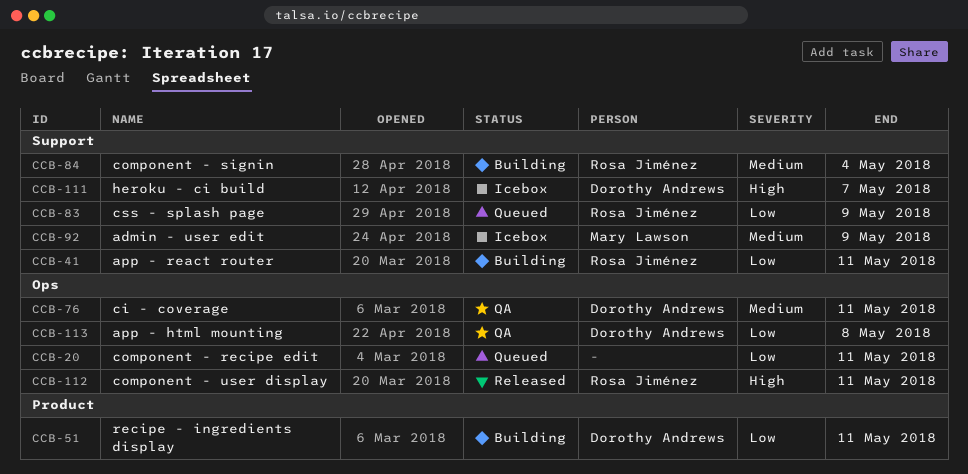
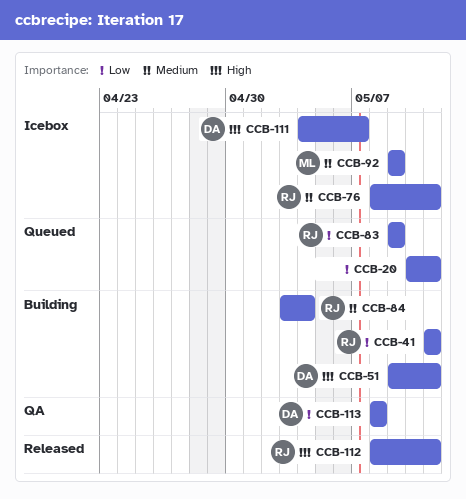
CCB-51, priority: Low -> High
CCB-76, status: QA -> Icebox
CCB-76, owner: Dorothy Andrews -> Rosa Jiménez

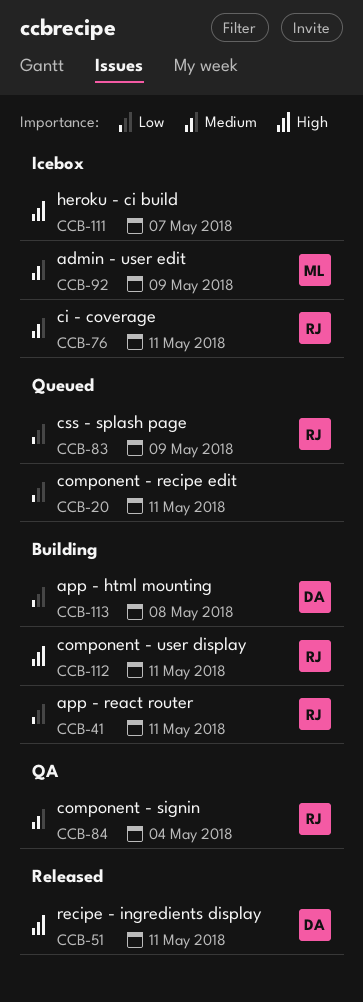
CCB-51, status: Building -> Released
CCB-84, status: Building -> QA
CCB-111, owner: DA -> none
CCB-112, status: Released -> Building
CCB-113, status: QA -> Building

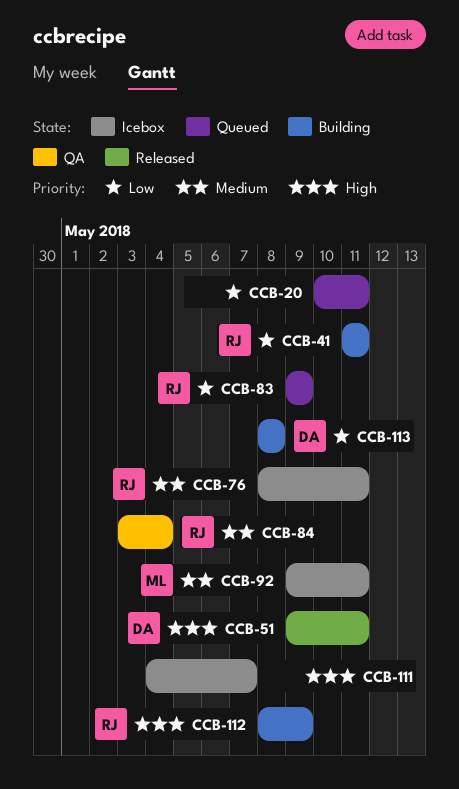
CCB-92, due: May 9 -> May 11
CCB-112, due: May 11 -> May 9

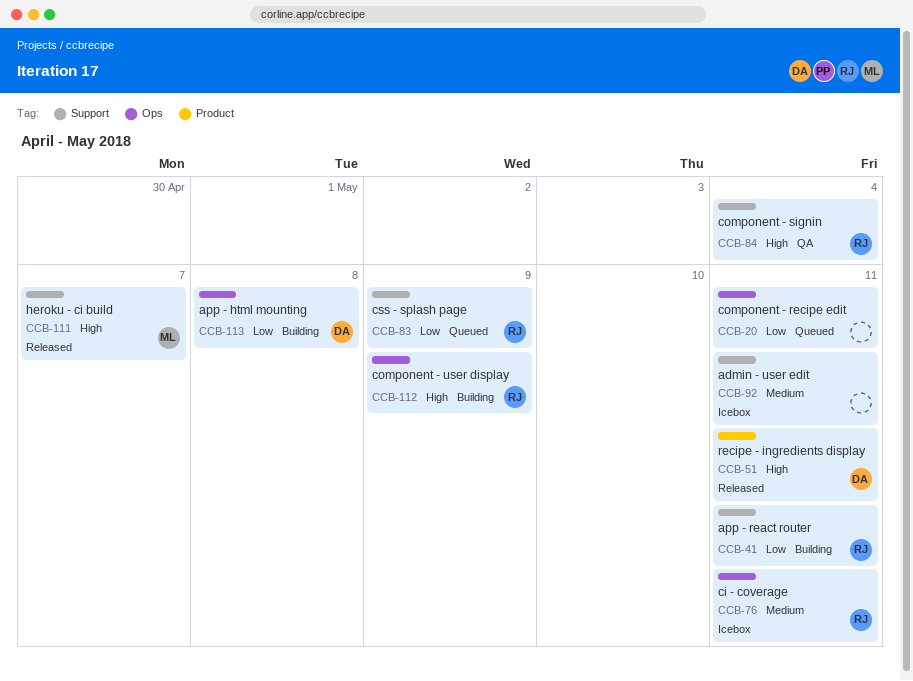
CCB-84, priority: Medium -> High
CCB-92, owner: ML -> none
CCB-111, status: Icebox -> Released
CCB-111, owner: none -> ML

